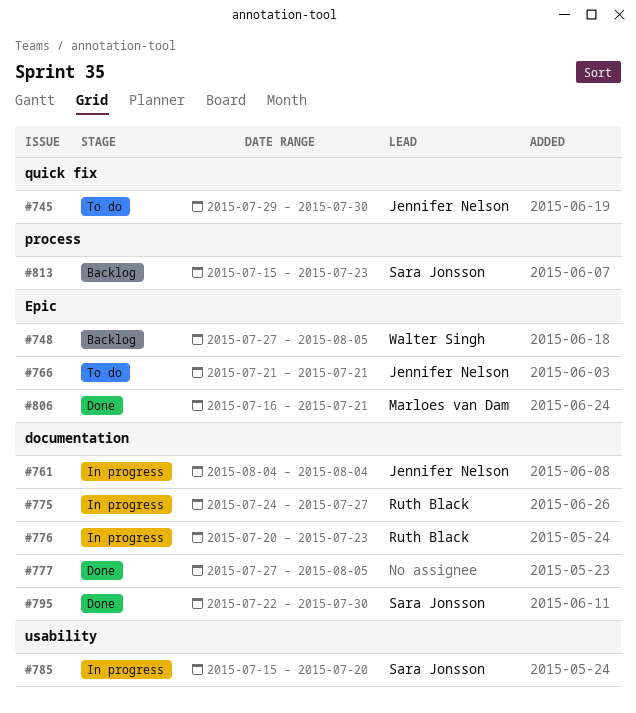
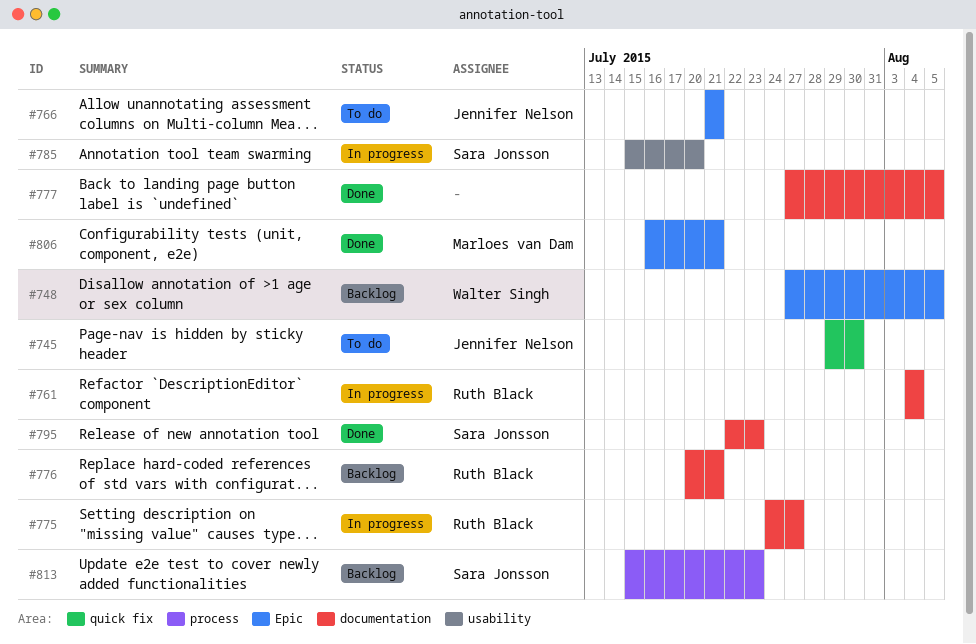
#761, owner: Jennifer Nelson -> Ruth Black
#776, status: In progress -> Backlog
#776, due: Jul 23 -> Jul 21
#795, due: Jul 30 -> Jul 23

